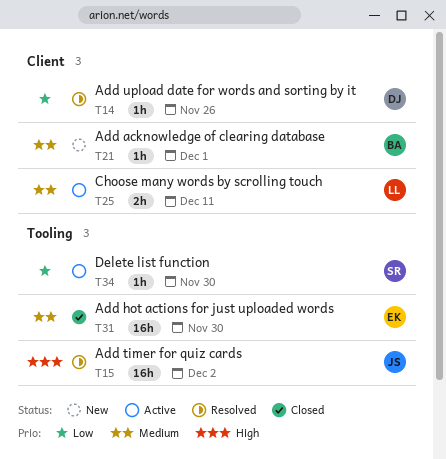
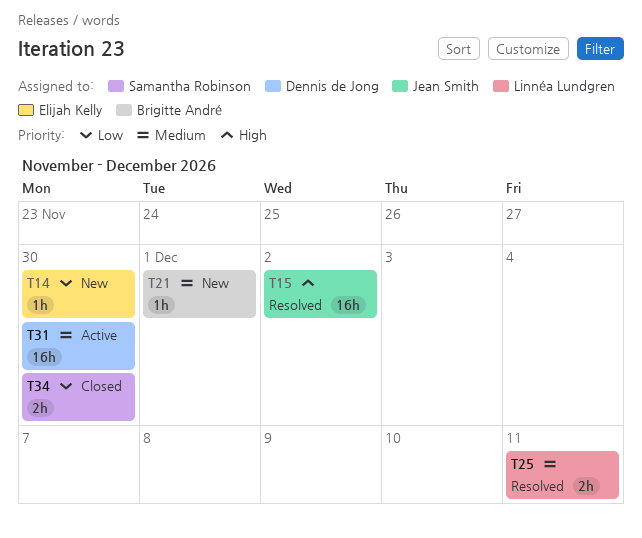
T14, status: Resolved -> New
T14, owner: Dennis de Jong -> Elijah Kelly
T14, due: Nov 26 -> Nov 30
T25, status: Active -> Resolved
T31, status: Closed -> Active
T31, owner: Elijah Kelly -> Dennis de Jong
T34, status: Active -> Closed
T34, estimate: 1h -> 2h

